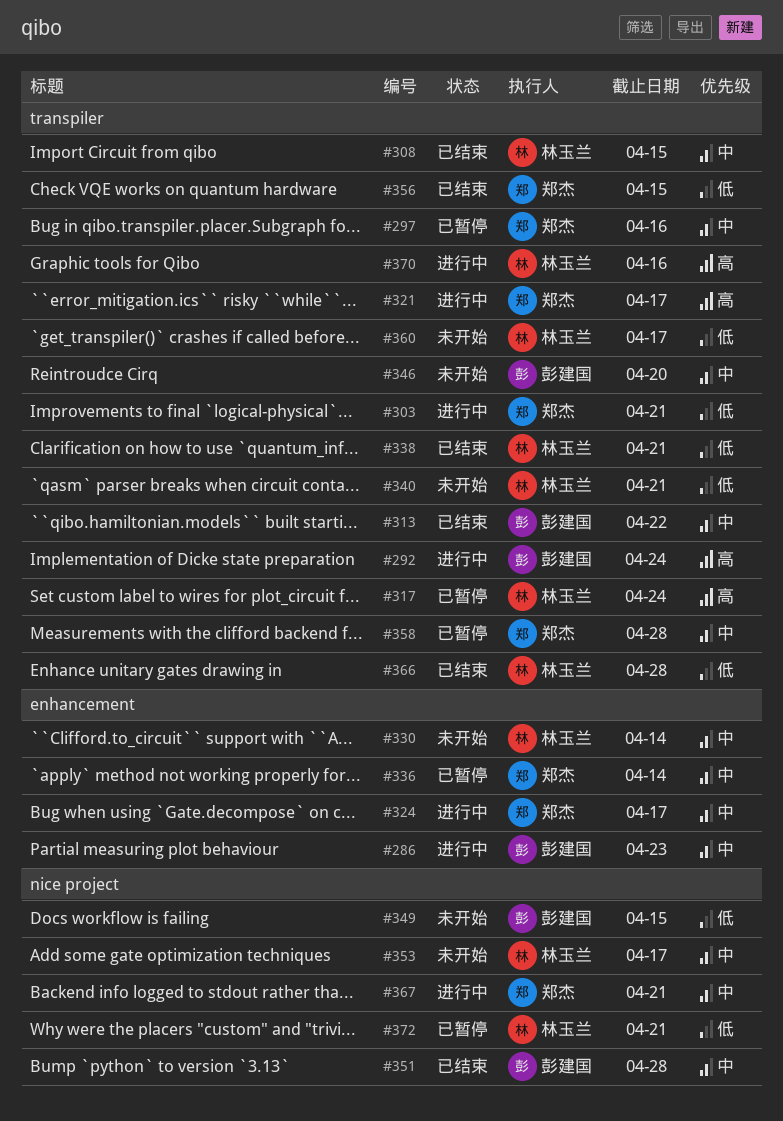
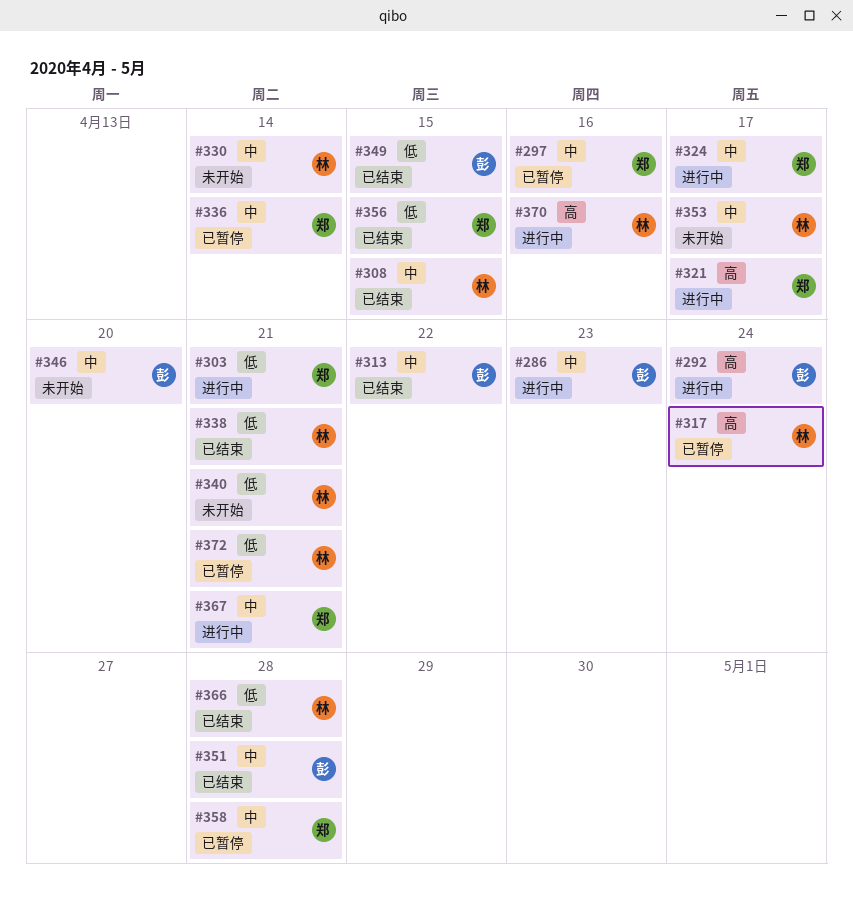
#349, status: 未开始 -> 已结束
#360: present -> none

